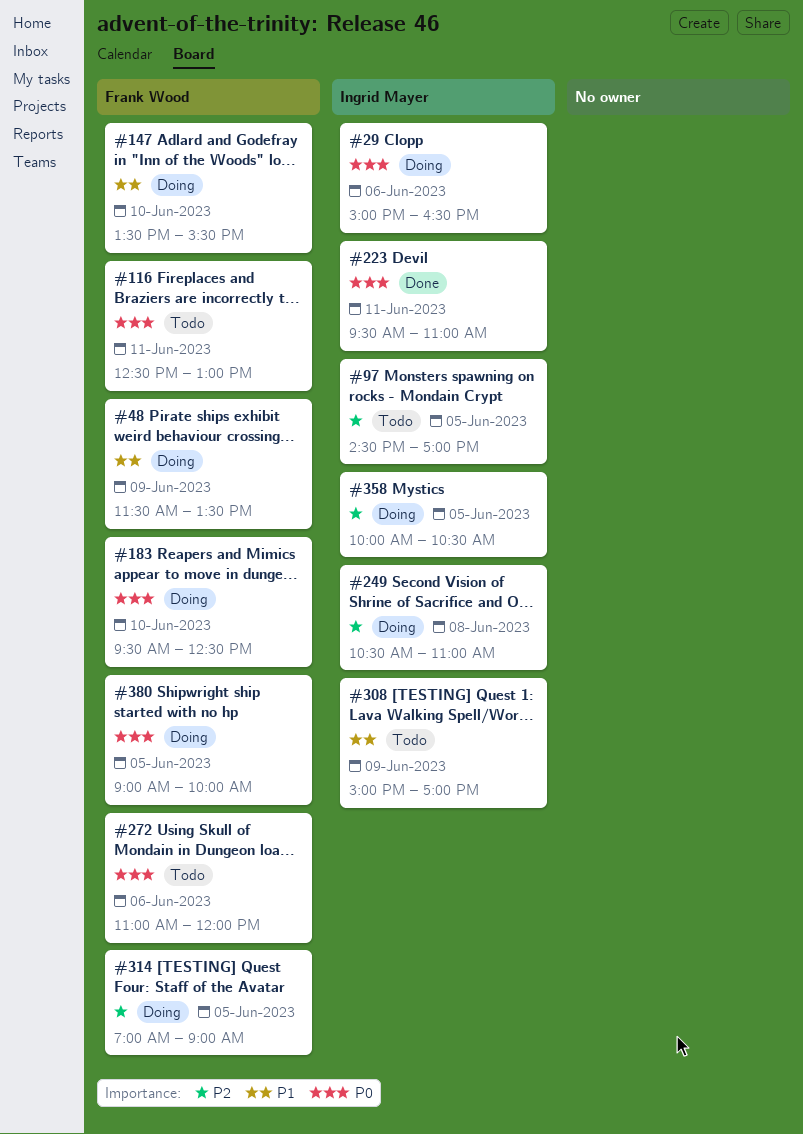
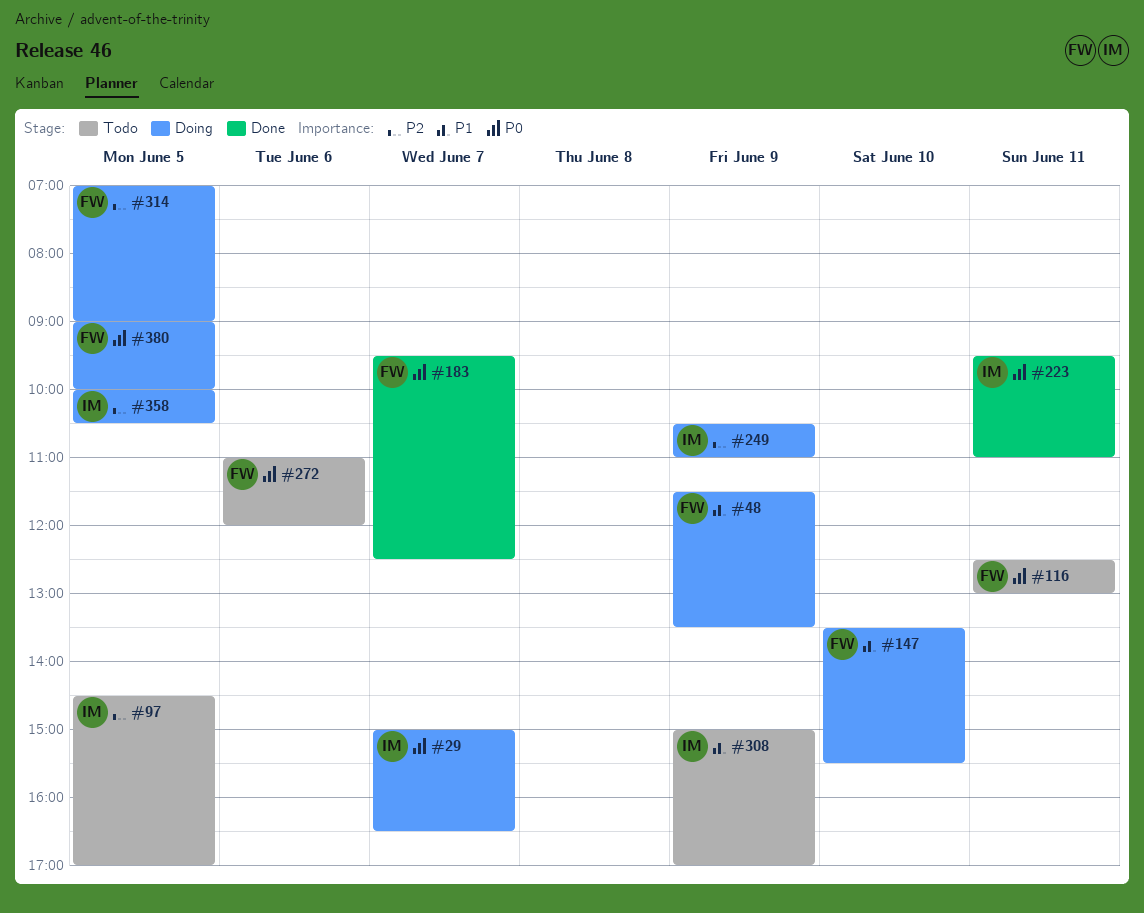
#29, day: Jun 6 -> Jun 7
#183, status: Doing -> Done
#183, day: Jun 10 -> Jun 7
#249, day: Jun 8 -> Jun 9

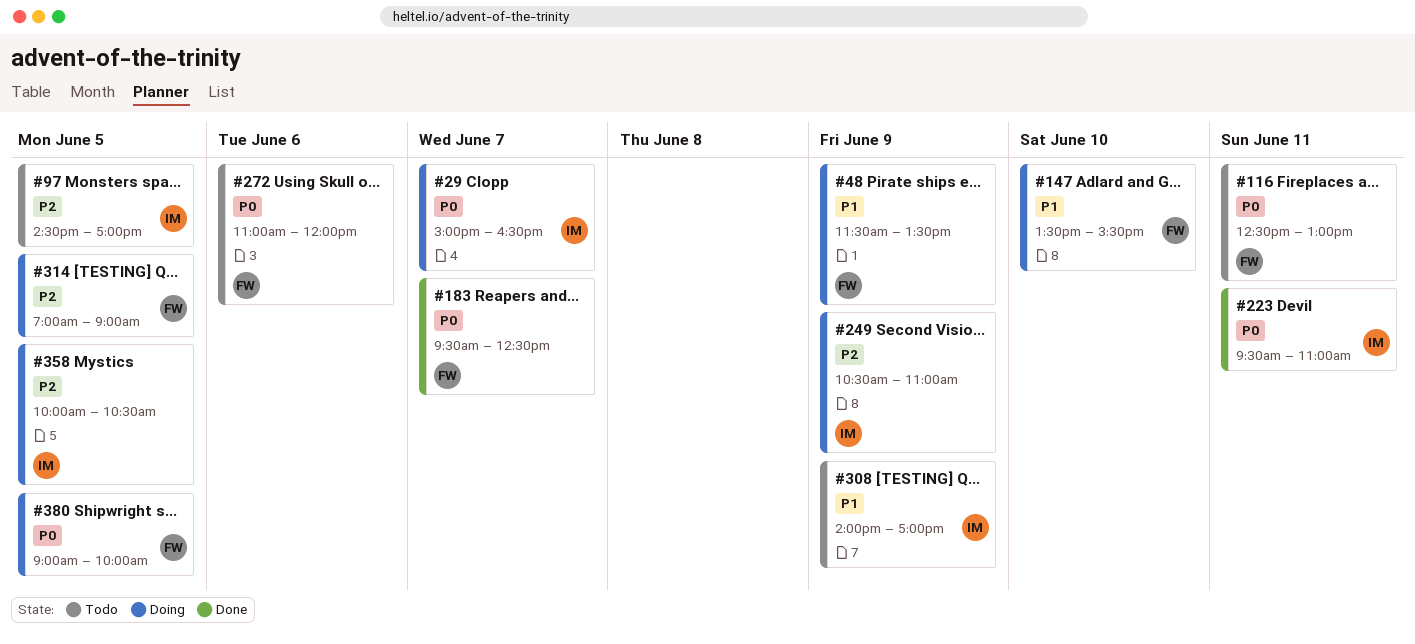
#308, begins: 15:00 -> 14:00

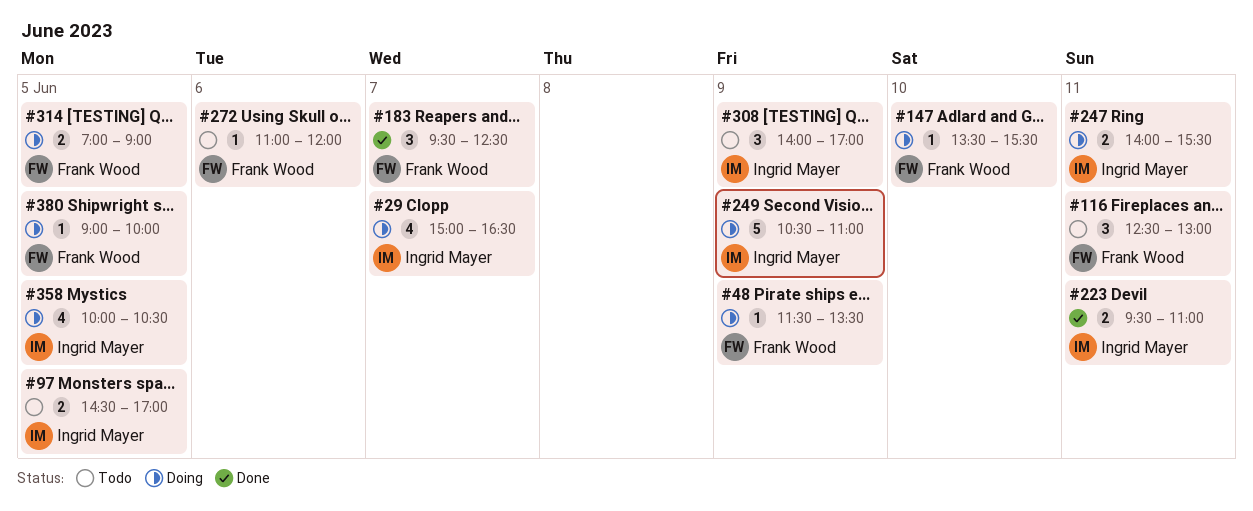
#247: none -> present

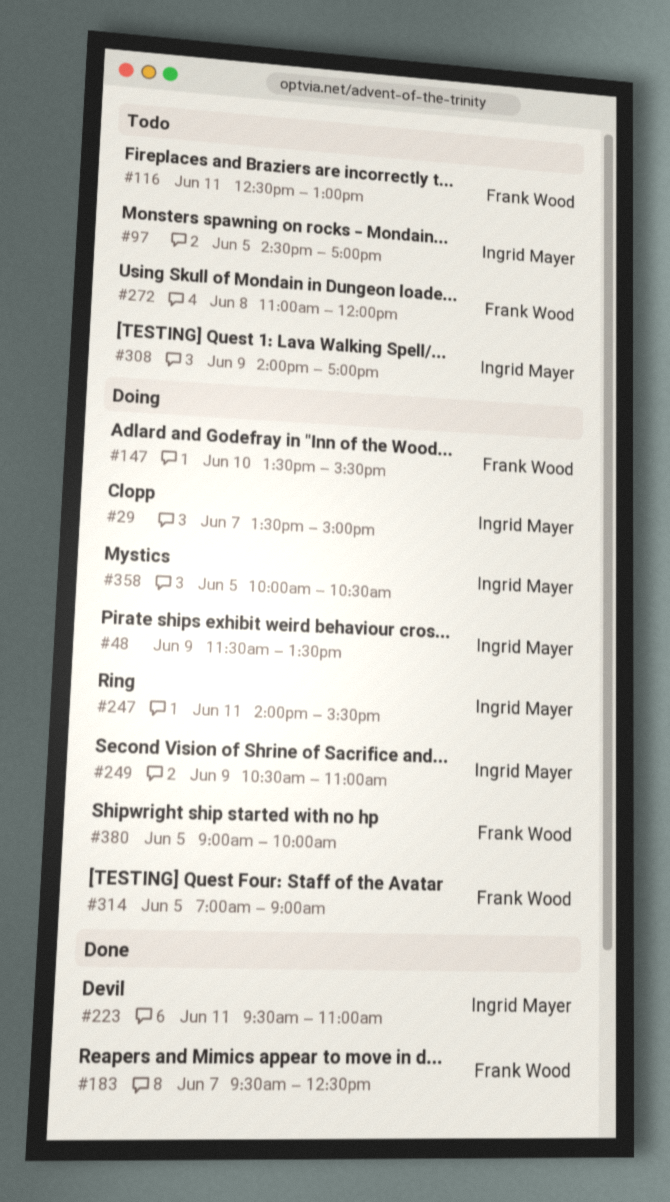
#29, begins: 15:00 -> 13:30
#29, ends: 16:30 -> 15:00
#48, owner: Frank Wood -> Ingrid Mayer
#272, day: Jun 6 -> Jun 8

